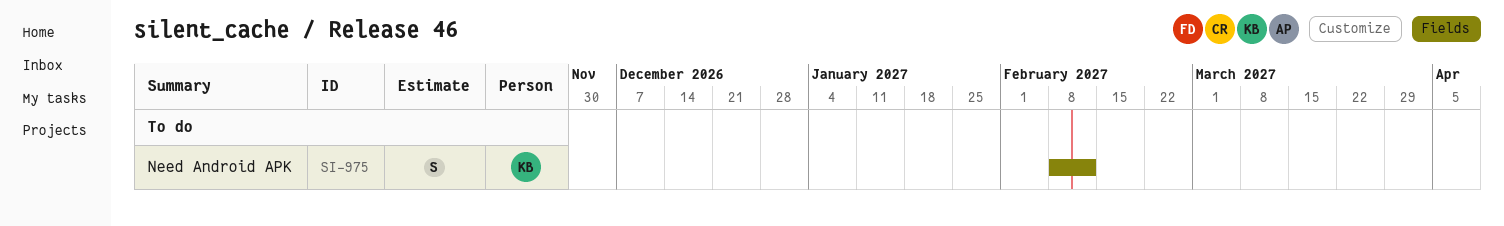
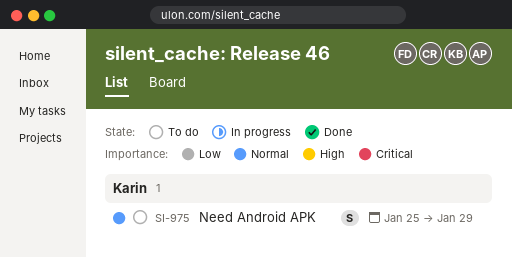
SI-975, start: Feb 8 -> Jan 25
SI-975, due: Feb 12 -> Jan 29

